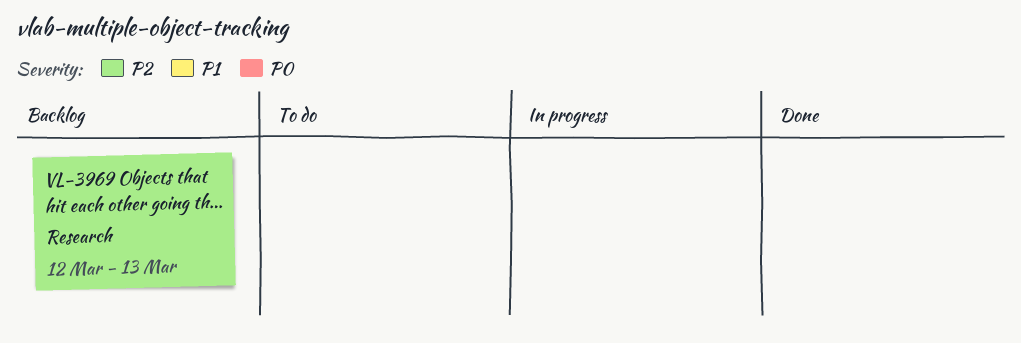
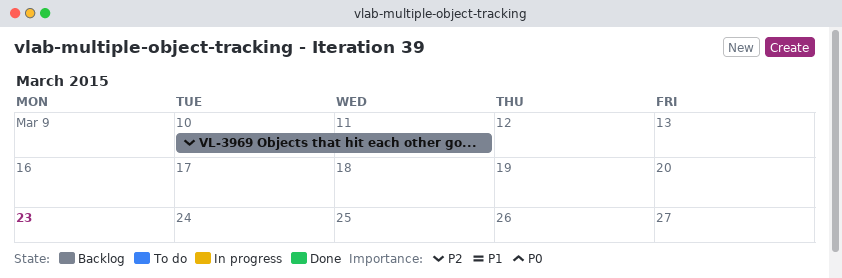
VL-3969, start: Mar 12 -> Mar 10
VL-3969, due: Mar 13 -> Mar 11

